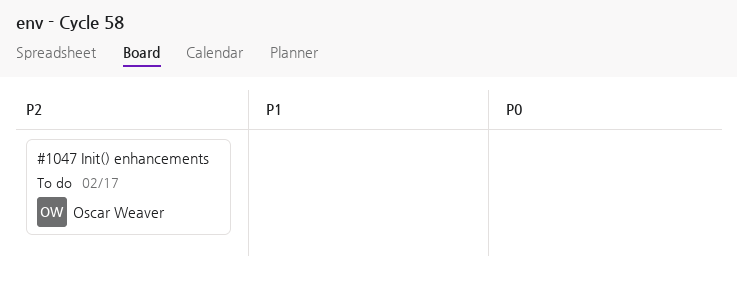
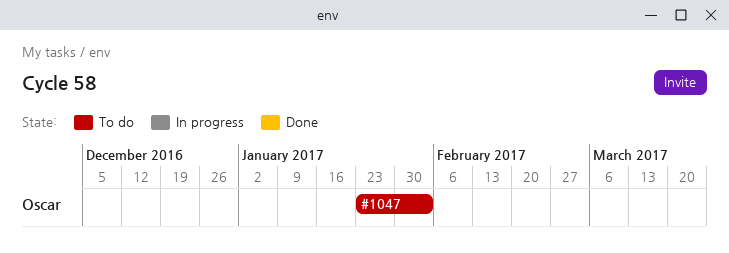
#1047, due: Feb 17 -> Feb 3

